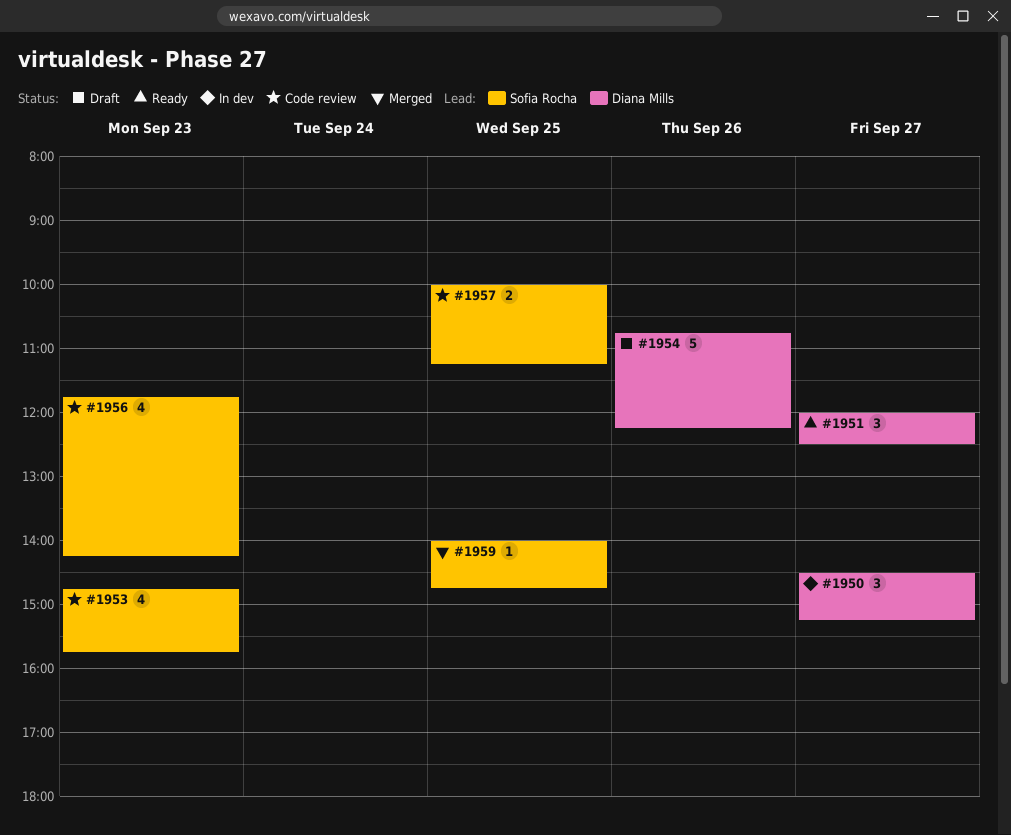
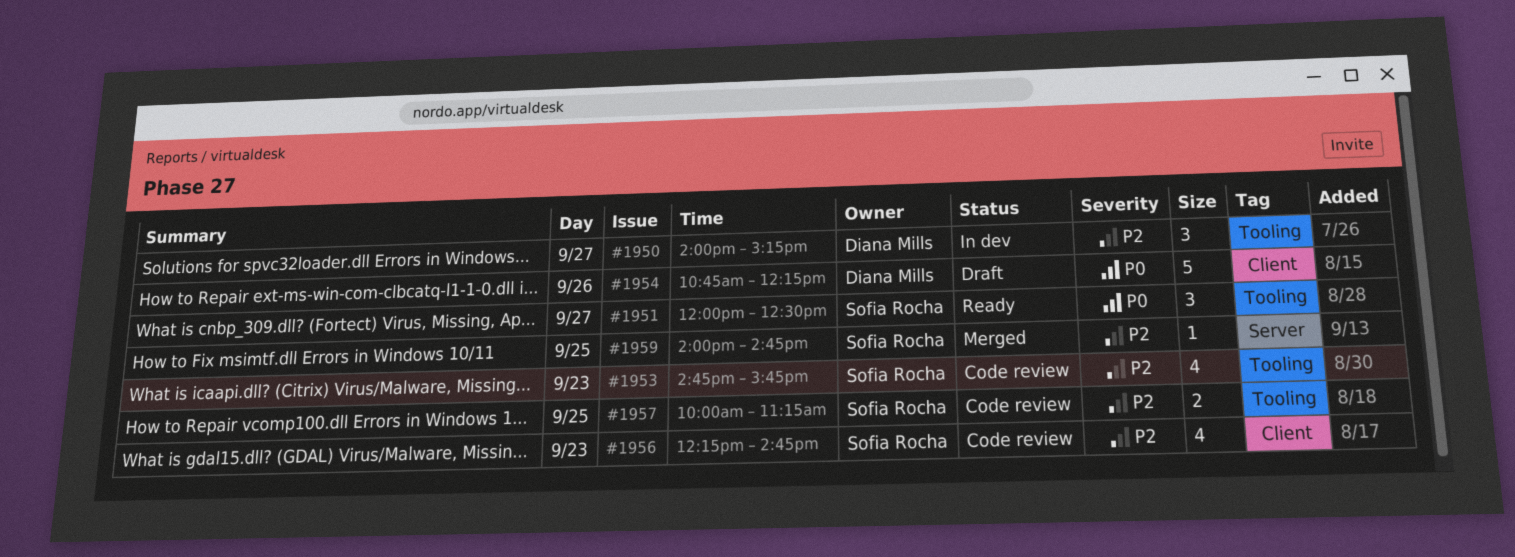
#1950, begins: 14:30 -> 14:00
#1951, owner: Diana Mills -> Sofia Rocha
#1956, begins: 11:45 -> 12:15
#1956, ends: 14:15 -> 14:45

